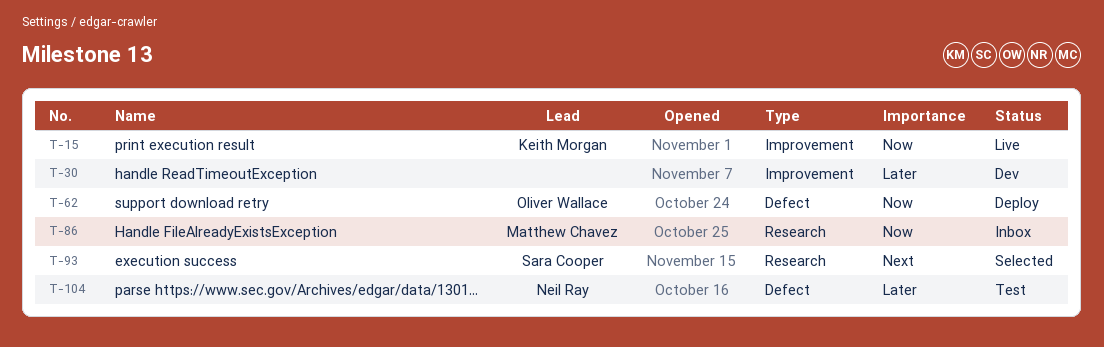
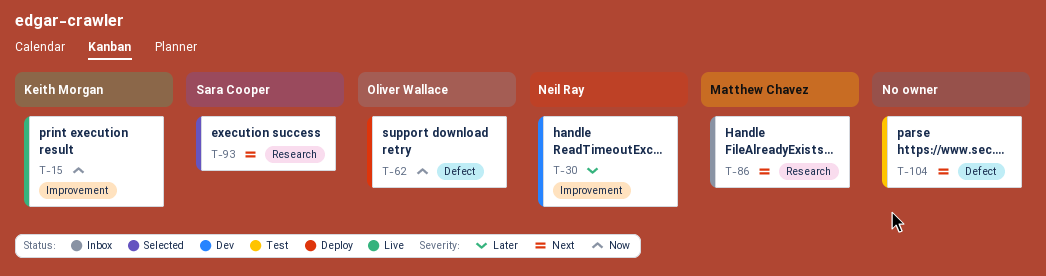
T-30, owner: none -> Neil Ray
T-86, priority: Now -> Next
T-104, owner: Neil Ray -> none
T-104, priority: Later -> Next

